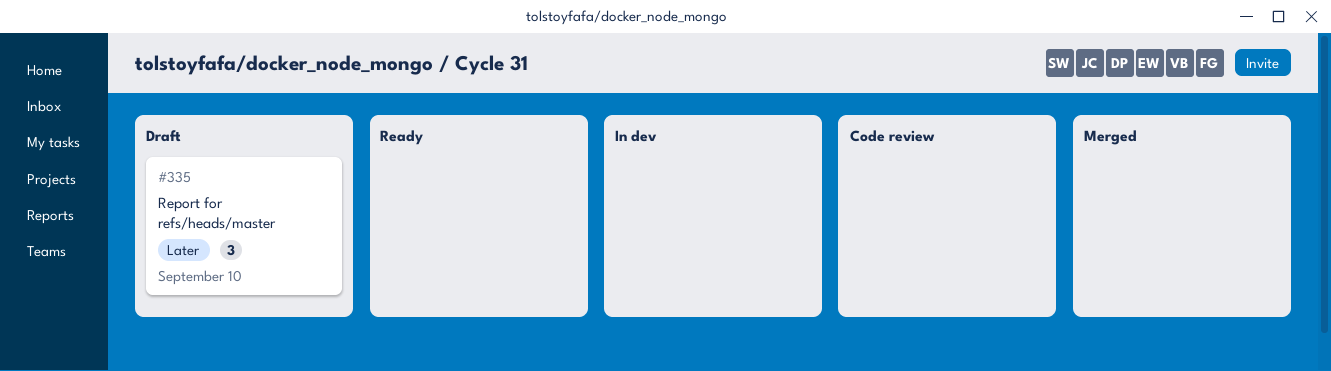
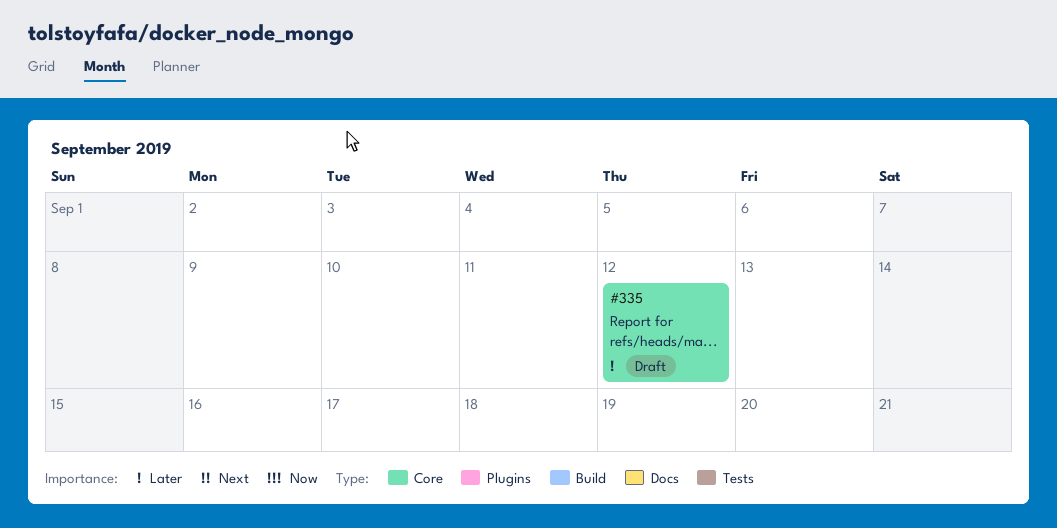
#335, due: Sep 10 -> Sep 12

